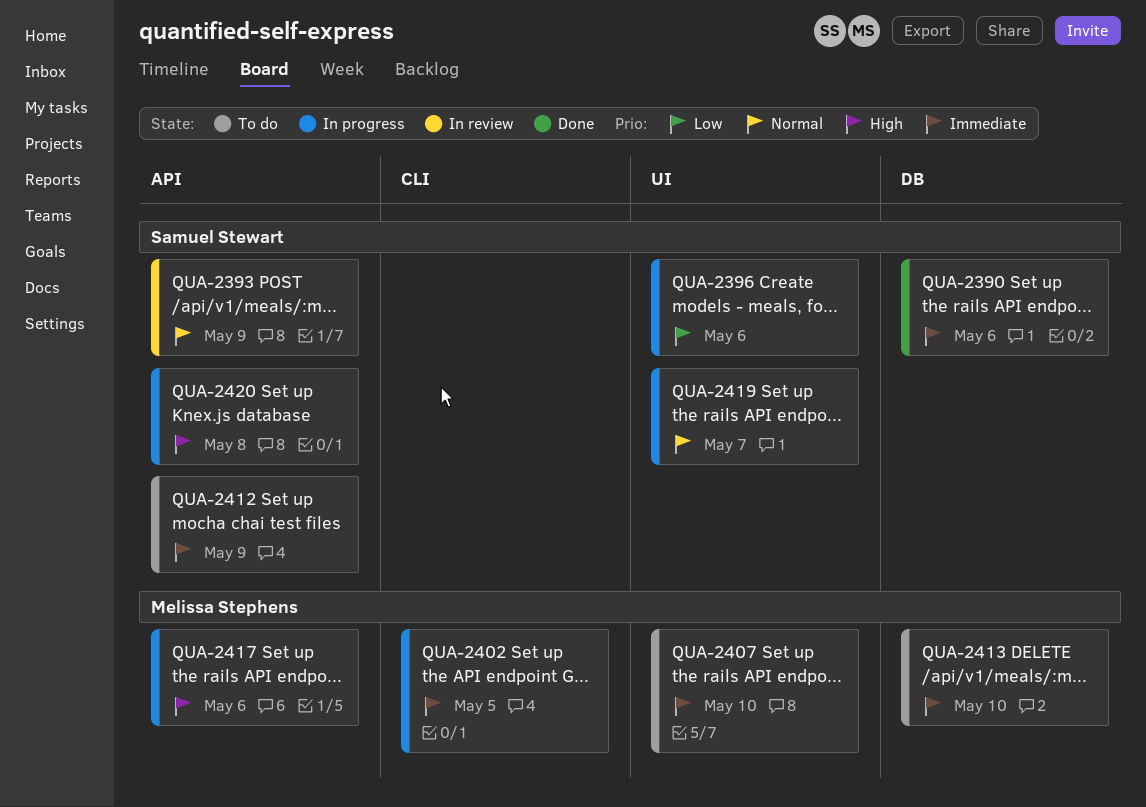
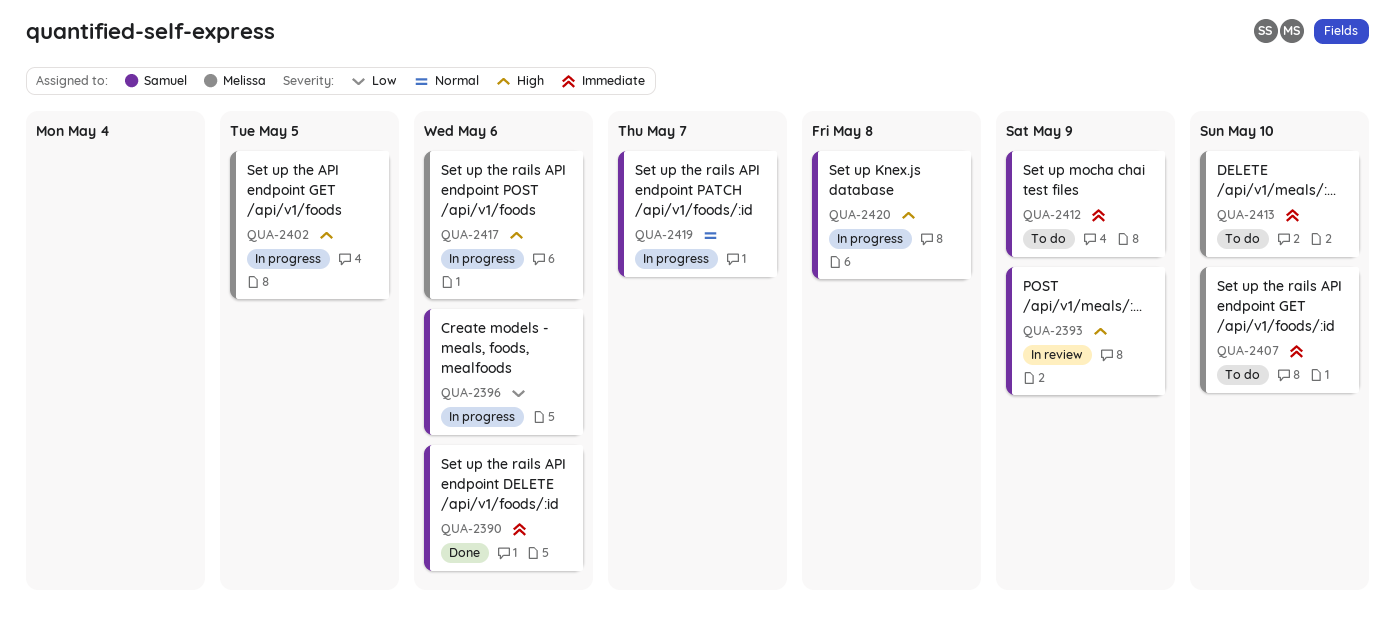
QUA-2393, priority: Normal -> High
QUA-2402, priority: Immediate -> High

